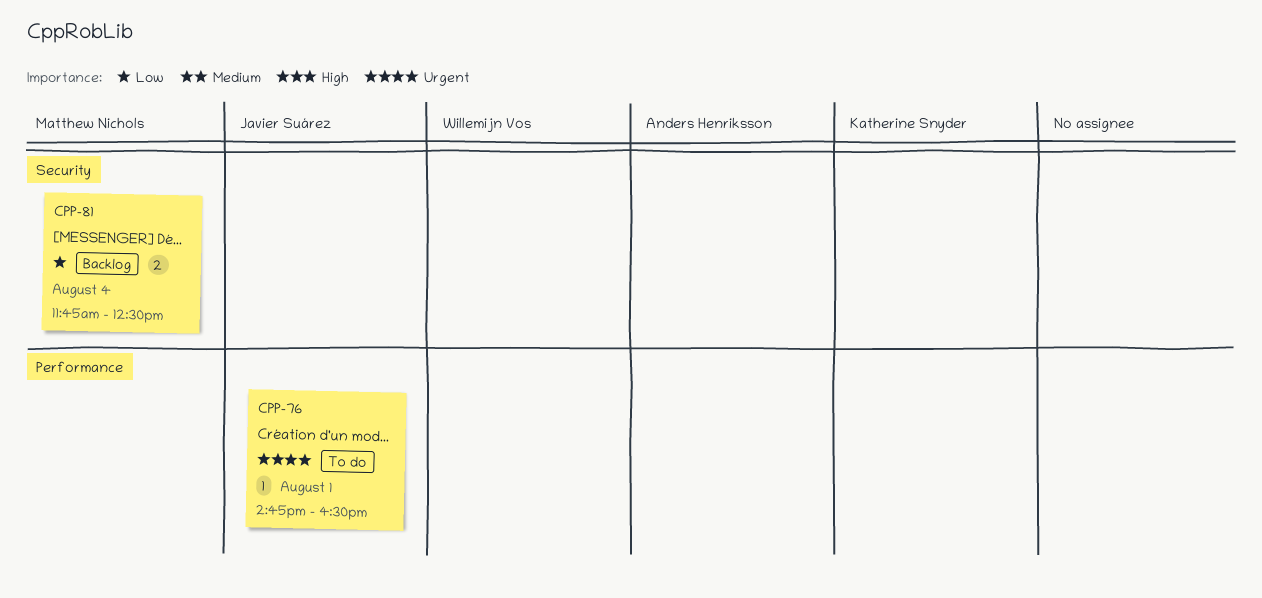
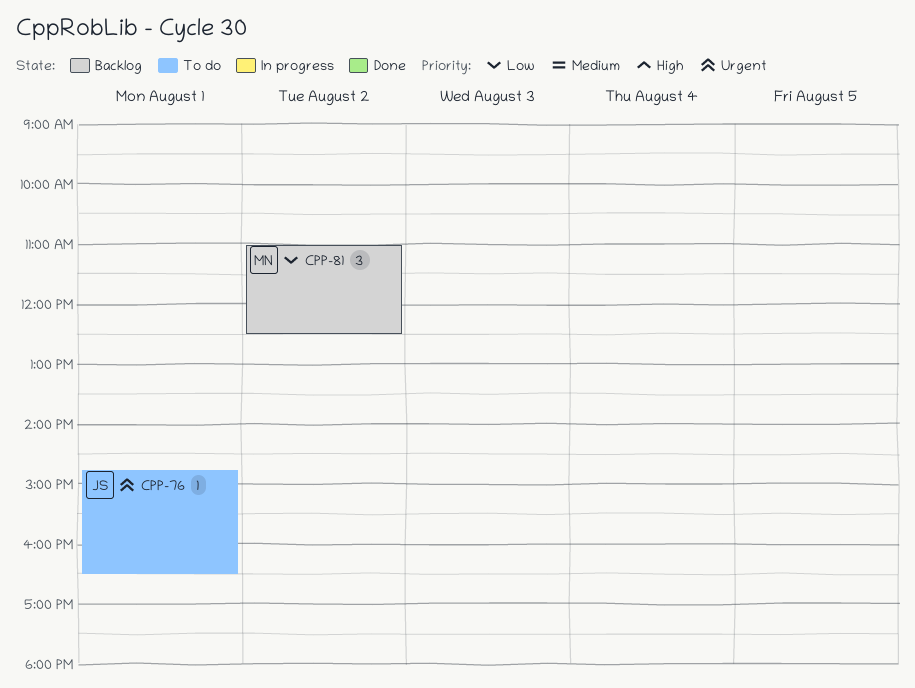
CPP-81, estimate: 2 -> 3
CPP-81, day: Aug 4 -> Aug 2
CPP-81, begins: 11:45 -> 11:00

